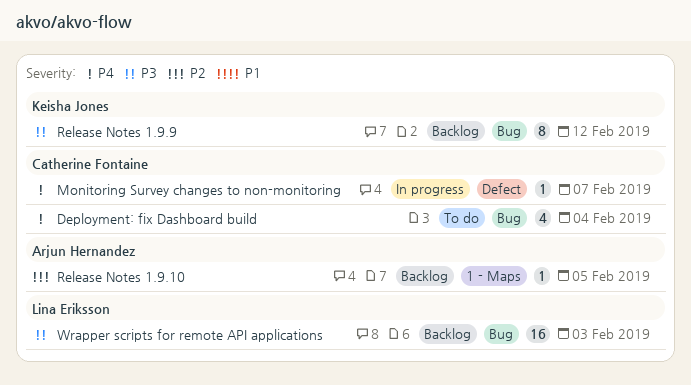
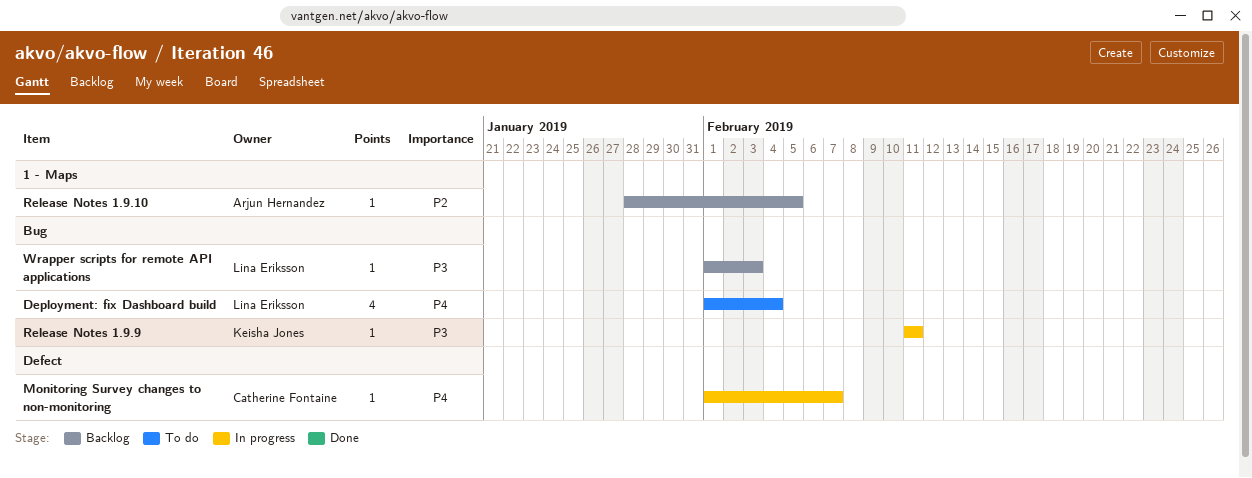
Deployment: fix Dashboard build, owner: Catherine Fontaine -> Lina Eriksson
Release Notes 1.9.9, status: Backlog -> In progress
Release Notes 1.9.9, estimate: 8 -> 1
Release Notes 1.9.9, due: Feb 12 -> Feb 11
Wrapper scripts for remote API applications, estimate: 16 -> 1

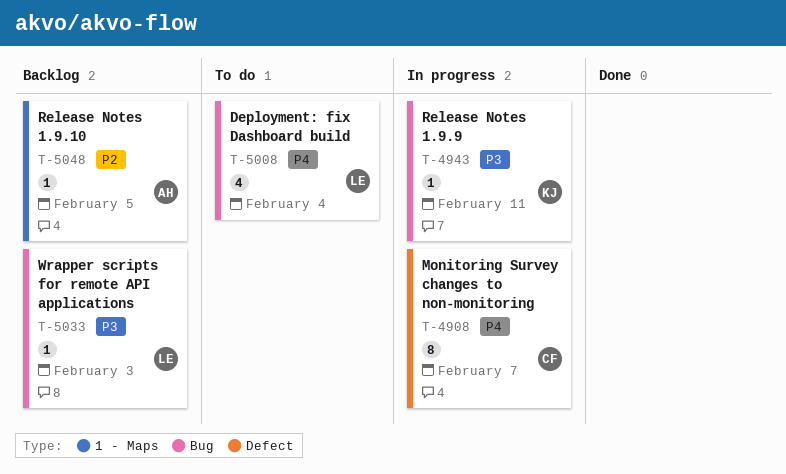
Monitoring Survey changes to non-monitoring, estimate: 1 -> 8

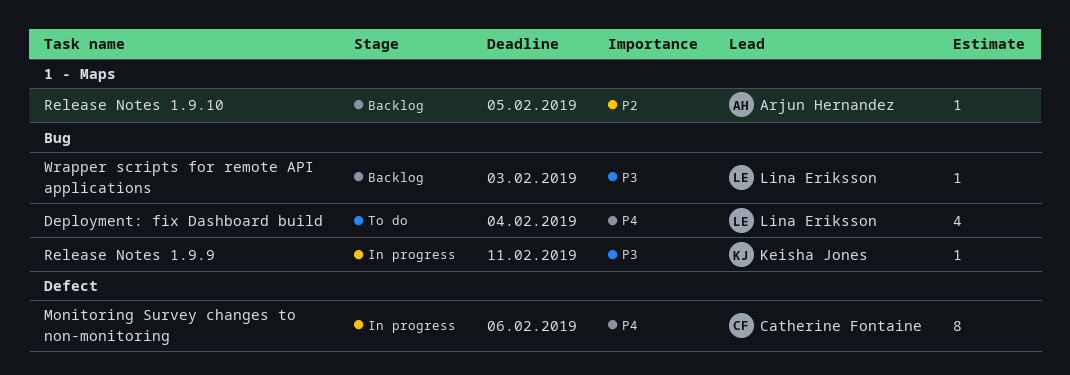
Monitoring Survey changes to non-monitoring, due: Feb 7 -> Feb 6

